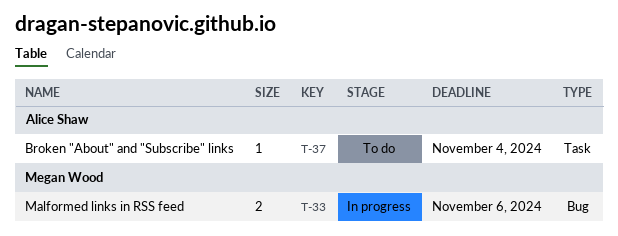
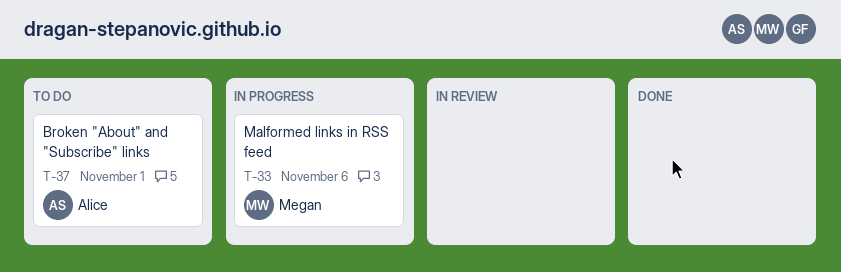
T-37, due: Nov 4 -> Nov 1

